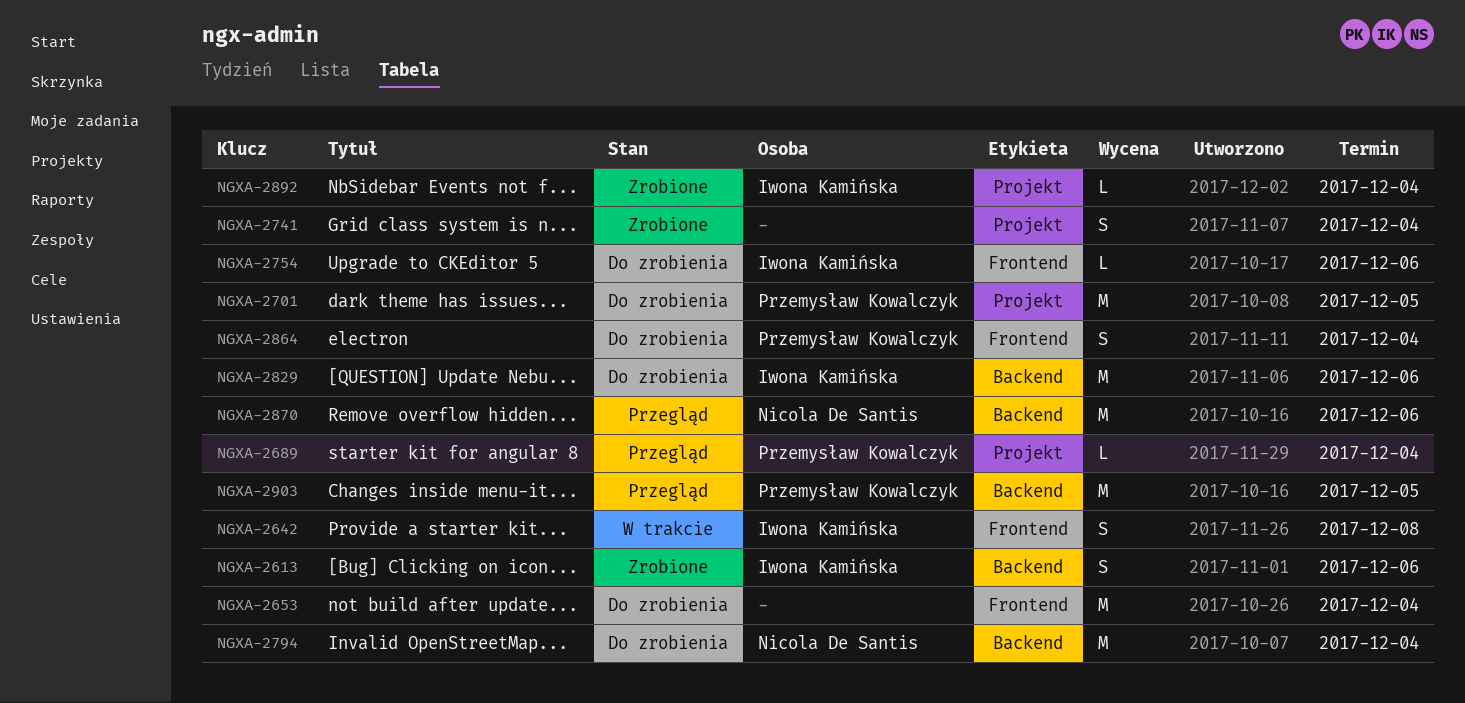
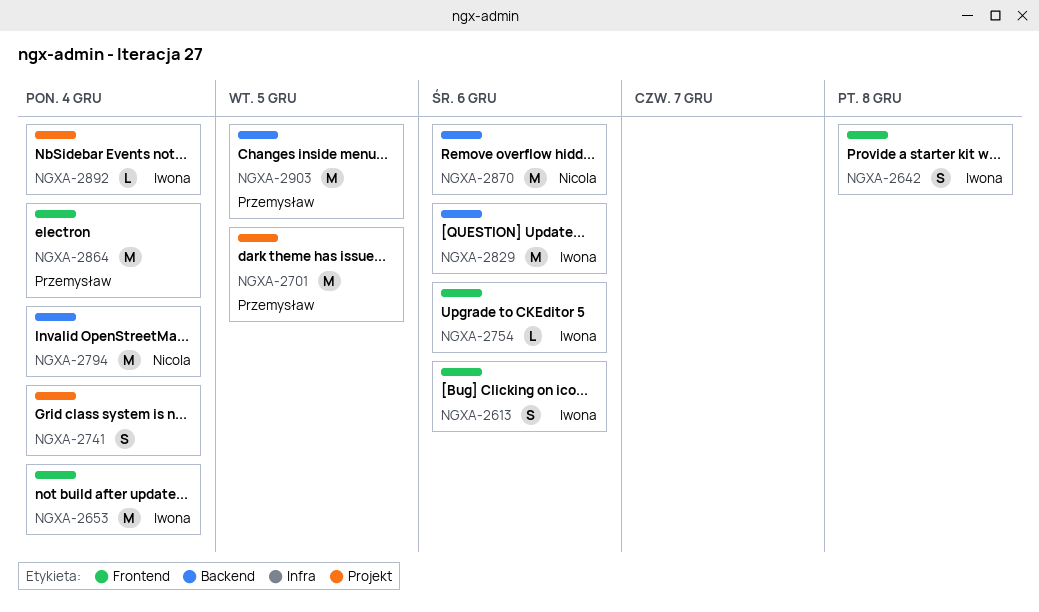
NGXA-2613, label: Backend -> Frontend
NGXA-2653, owner: none -> Iwona Kamińska
NGXA-2689: present -> none
NGXA-2864, estimate: S -> M

